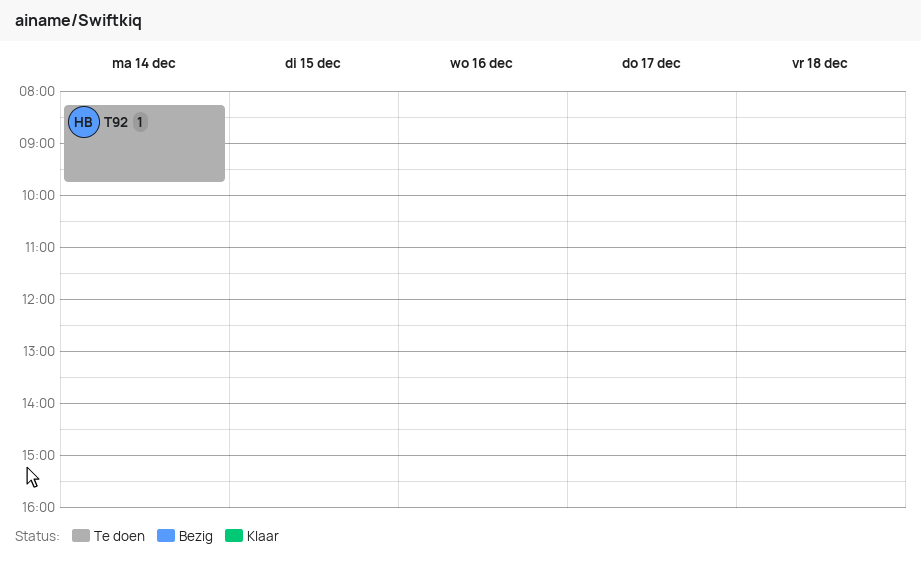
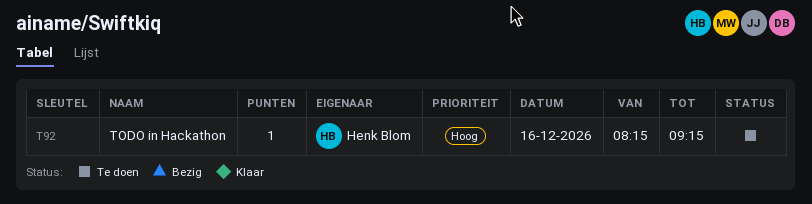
T92, day: Dec 14 -> Dec 16
T92, ends: 09:45 -> 09:15

